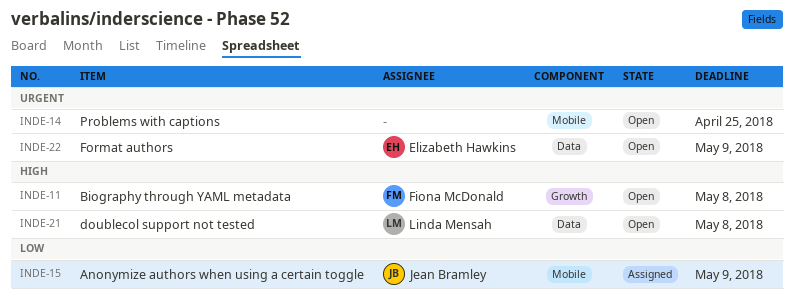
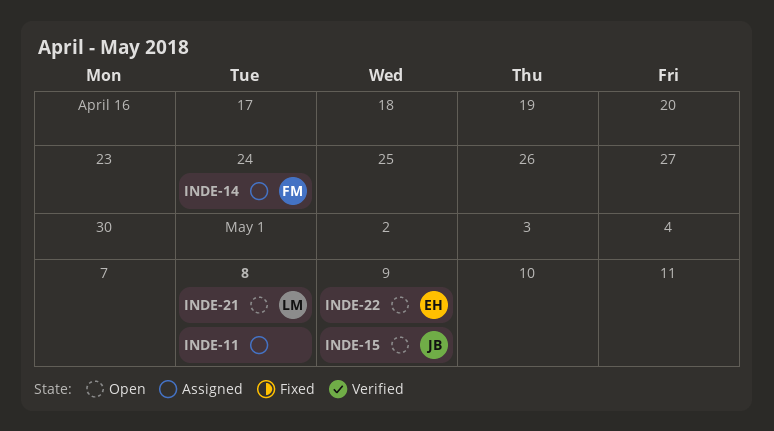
INDE-11, status: Open -> Assigned
INDE-11, owner: Fiona McDonald -> none
INDE-14, status: Open -> Assigned
INDE-14, owner: none -> Fiona McDonald
INDE-14, due: Apr 25 -> Apr 24
INDE-15, status: Assigned -> Open

